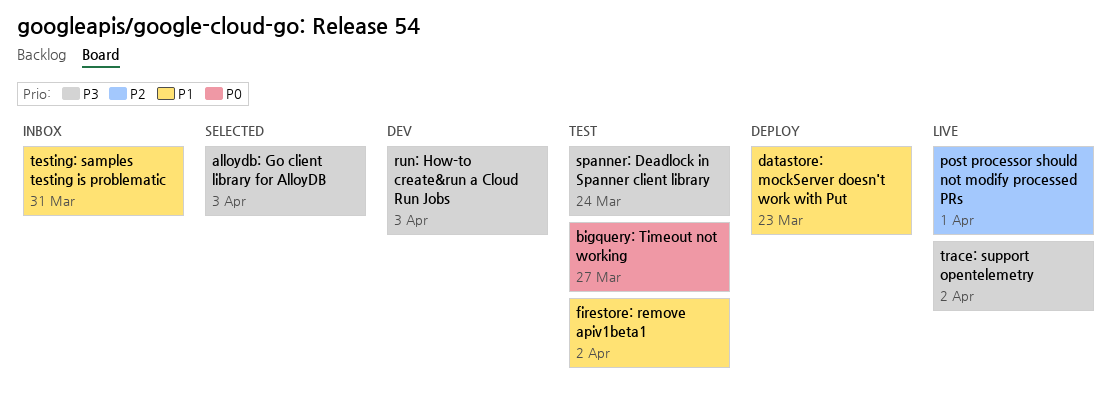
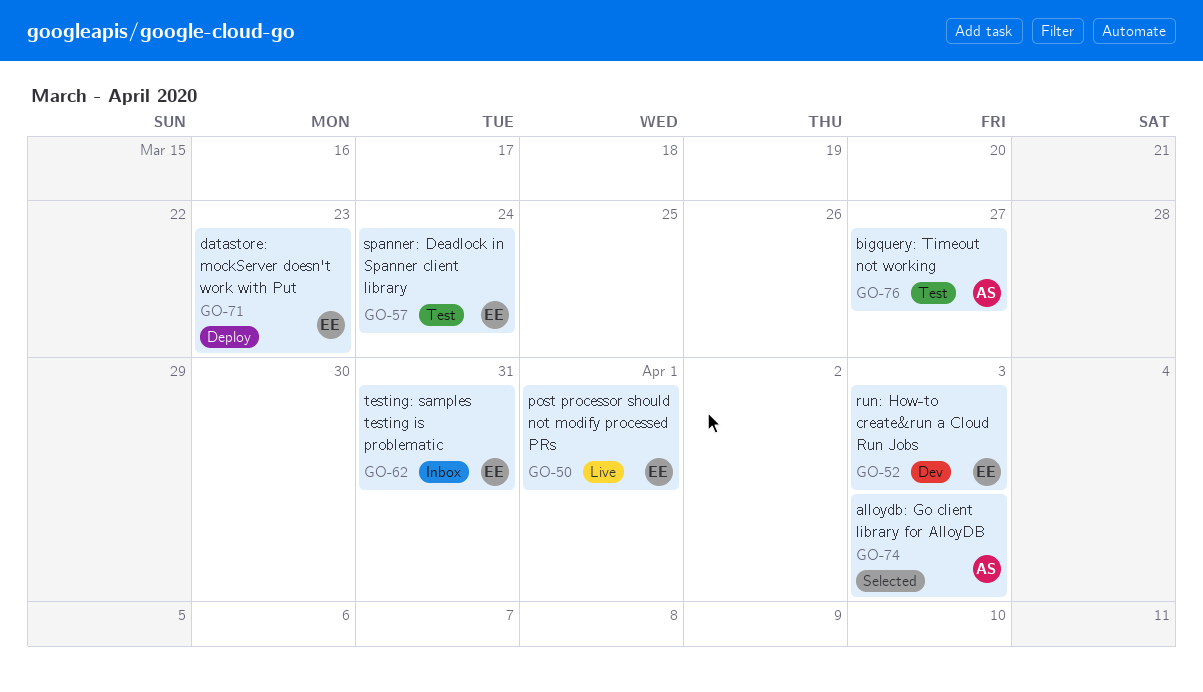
firestore: remove apiv1beta1: present -> none
trace: support opentelemetry: present -> none

